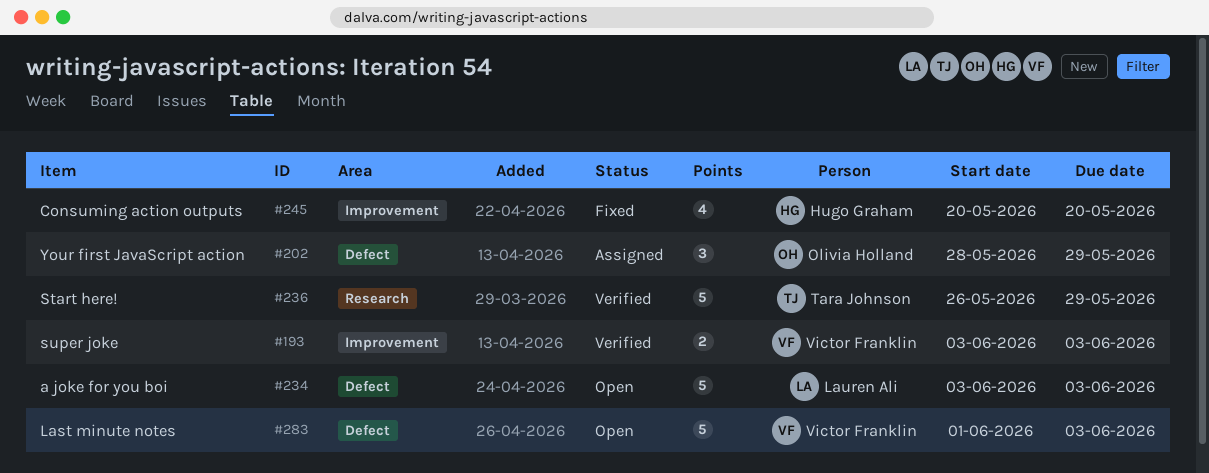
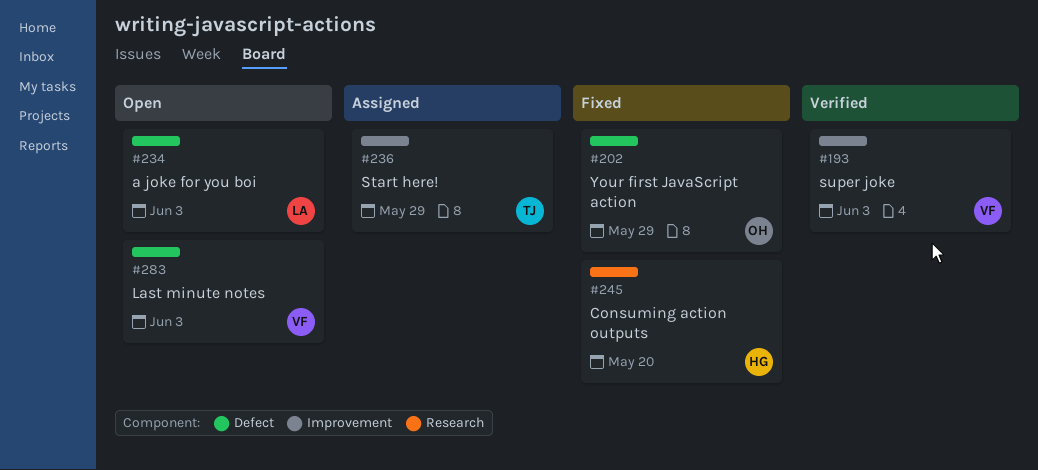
#202, status: Assigned -> Fixed
#236, status: Verified -> Assigned
#236, label: Research -> Improvement
#245, label: Improvement -> Research

